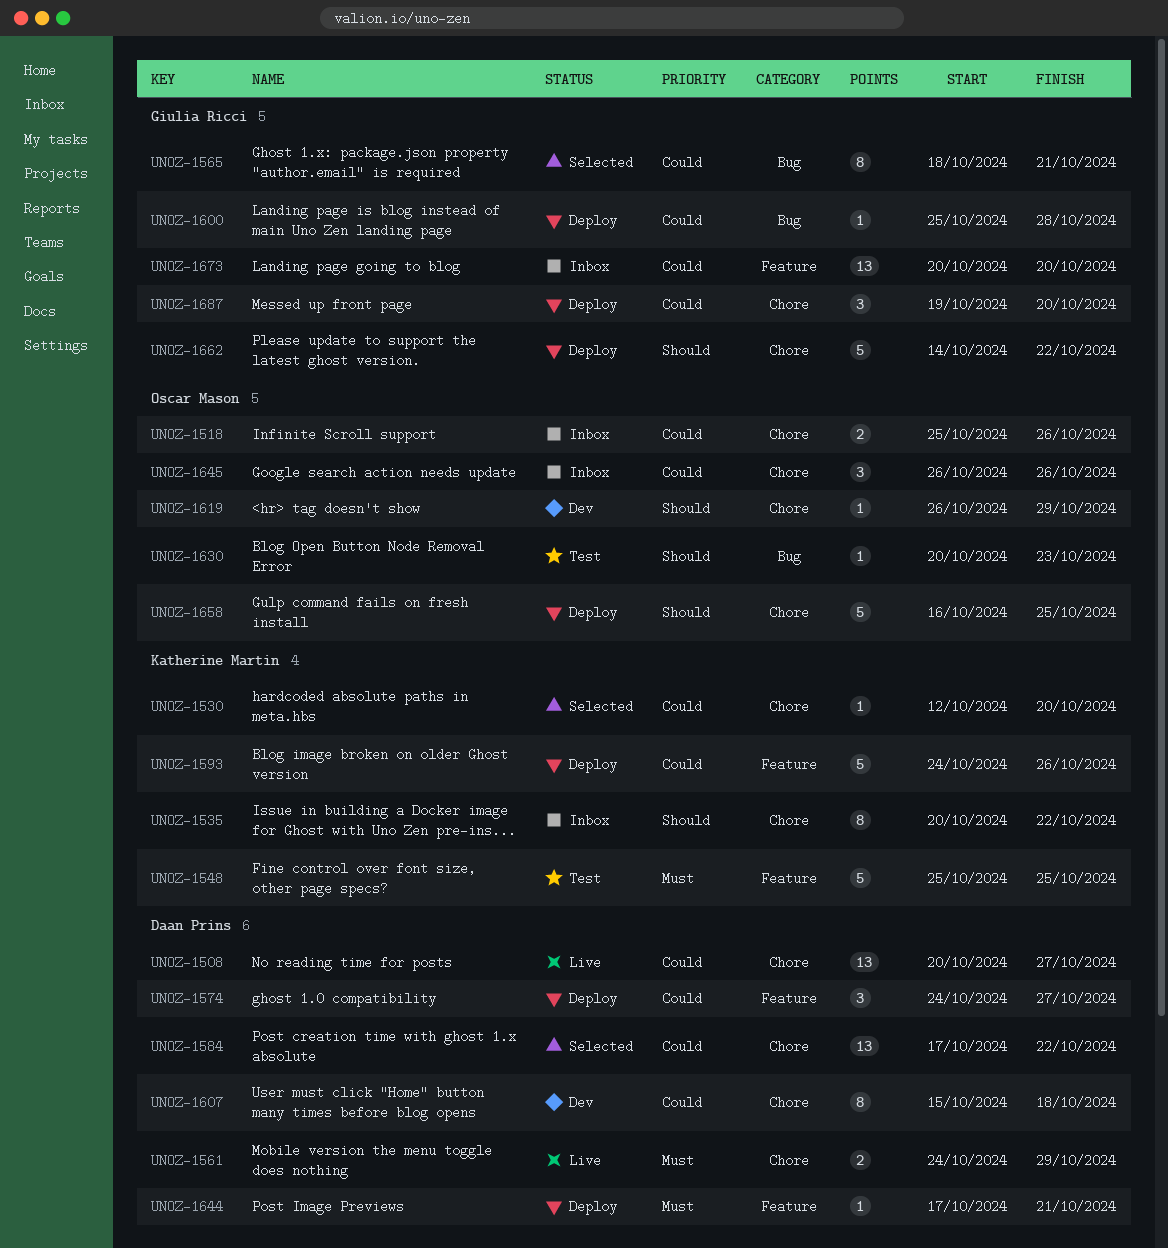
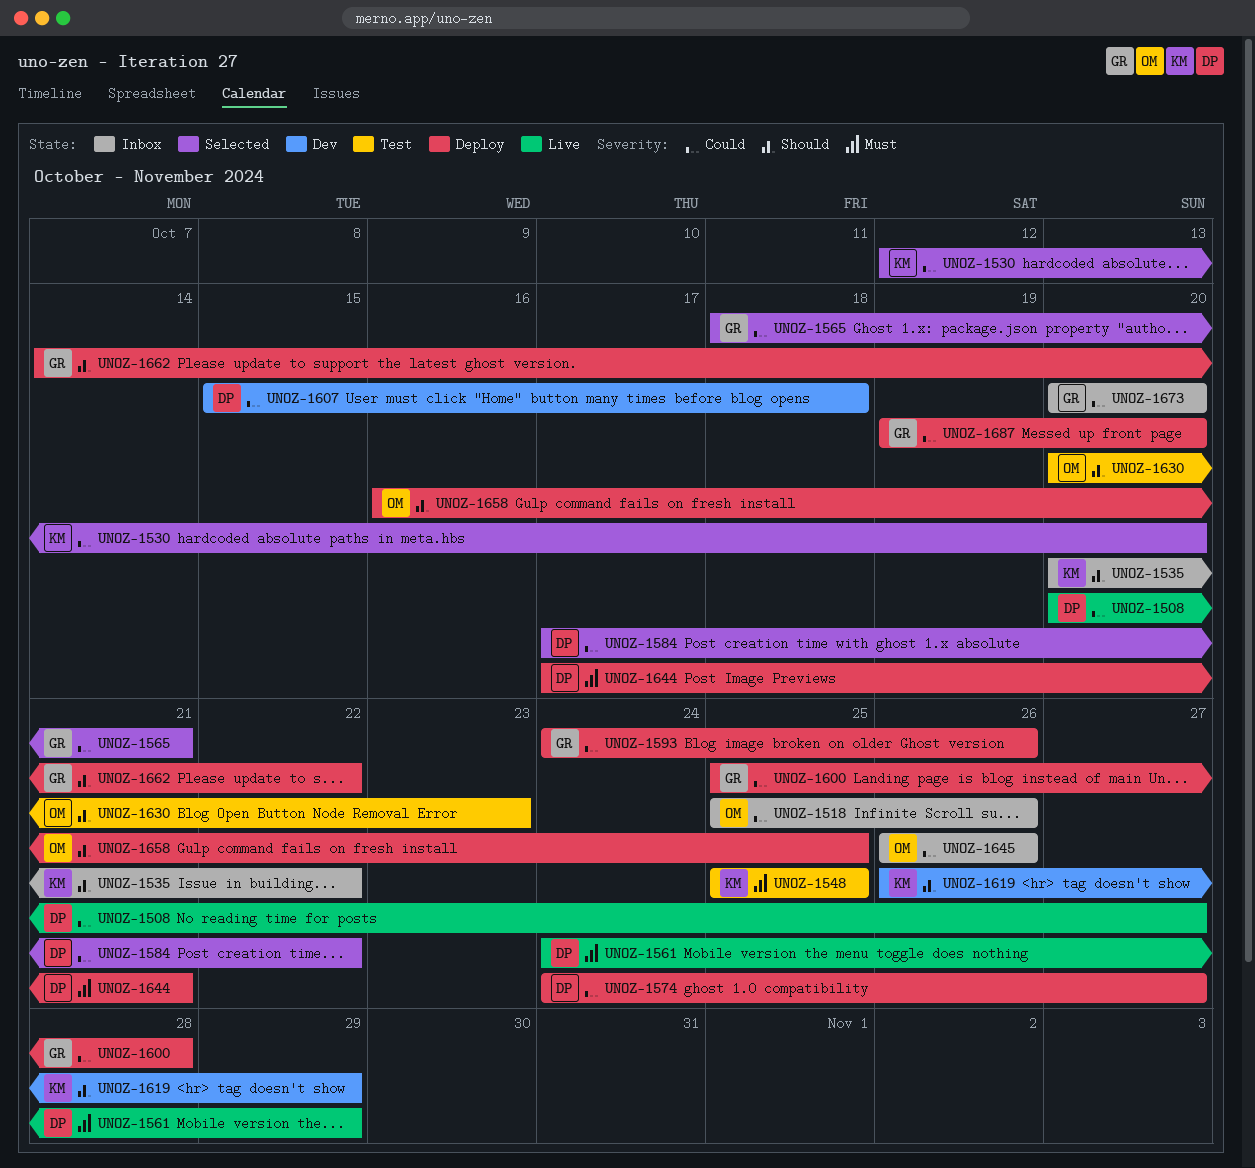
UNOZ-1593, owner: Katherine Martin -> Giulia Ricci
UNOZ-1619, owner: Oscar Mason -> Katherine Martin

